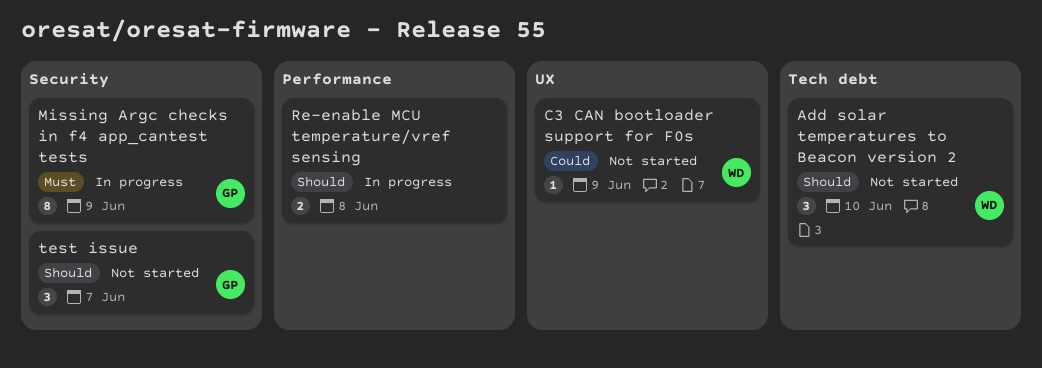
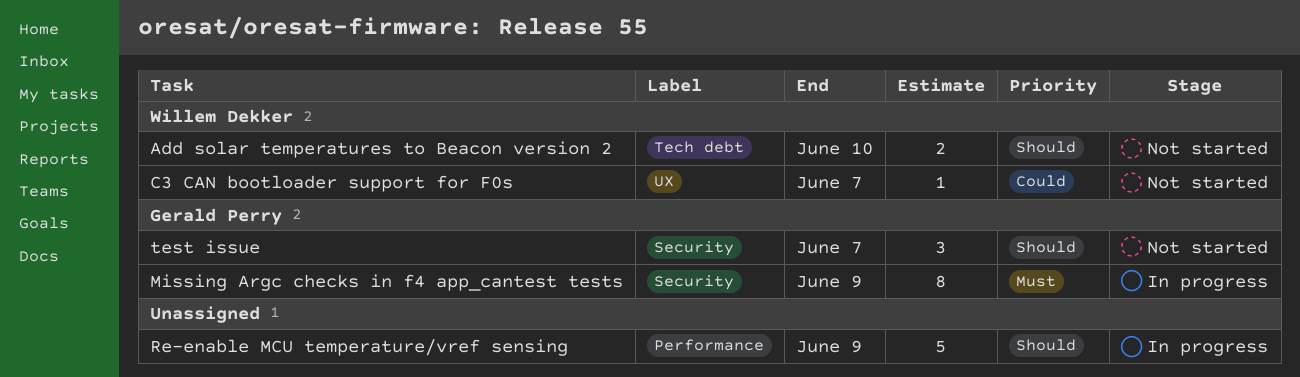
Add solar temperatures to Beacon version 2, estimate: 3 -> 2
C3 CAN bootloader support for F0s, due: Jun 9 -> Jun 7
Re-enable MCU temperature/vref sensing, estimate: 2 -> 5
Re-enable MCU temperature/vref sensing, due: Jun 8 -> Jun 9

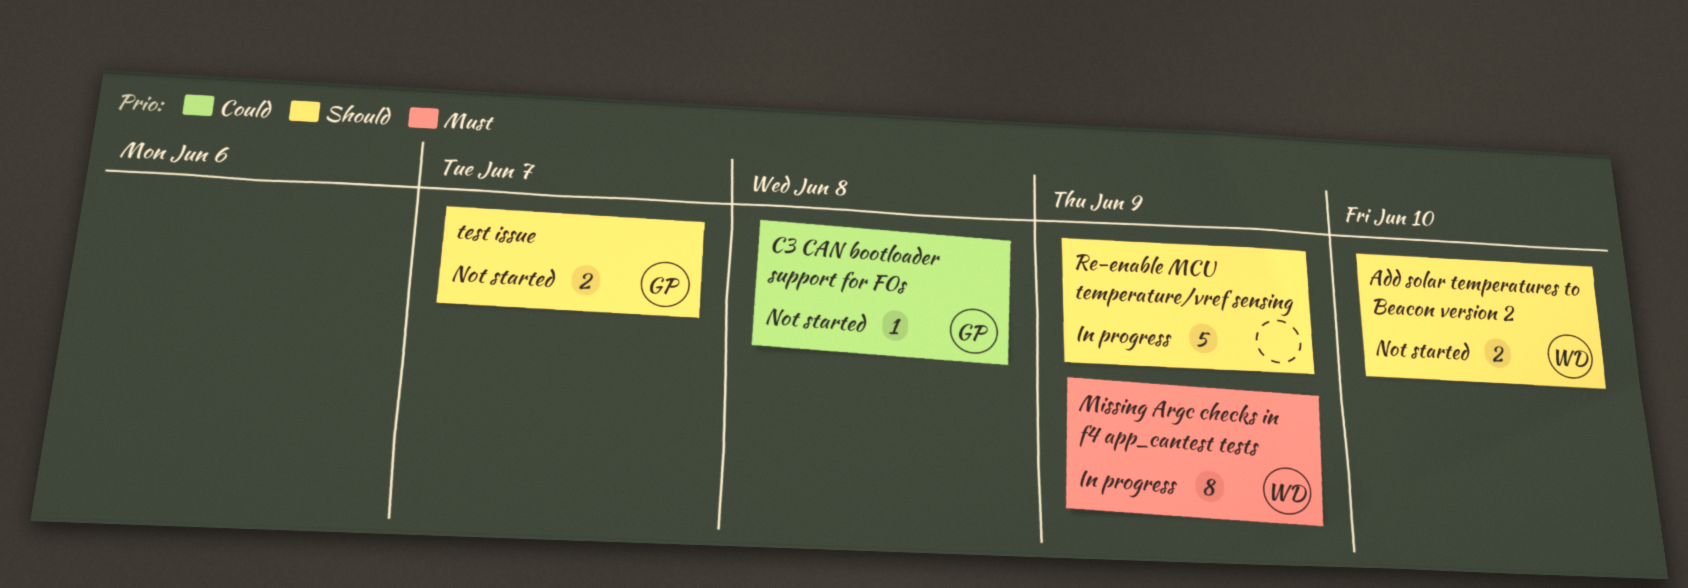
C3 CAN bootloader support for F0s, owner: Willem Dekker -> Gerald Perry
C3 CAN bootloader support for F0s, due: Jun 7 -> Jun 8
Missing Argc checks in f4 app_cantest tests, owner: Gerald Perry -> Willem Dekker
test issue, estimate: 3 -> 2

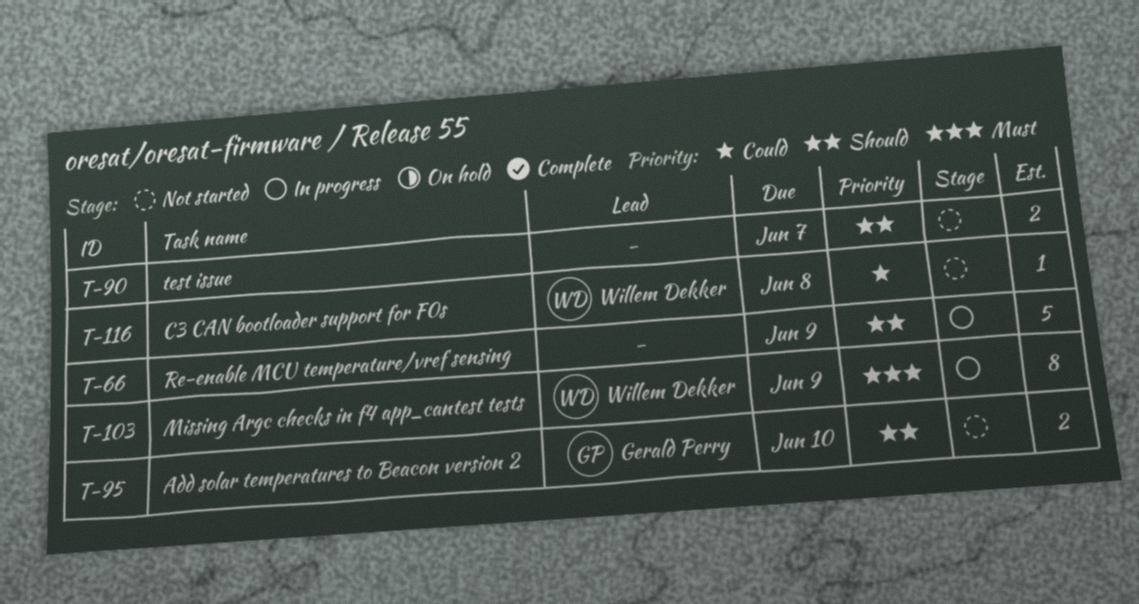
Add solar temperatures to Beacon version 2, owner: Willem Dekker -> Gerald Perry
C3 CAN bootloader support for F0s, owner: Gerald Perry -> Willem Dekker
test issue, owner: Gerald Perry -> none

